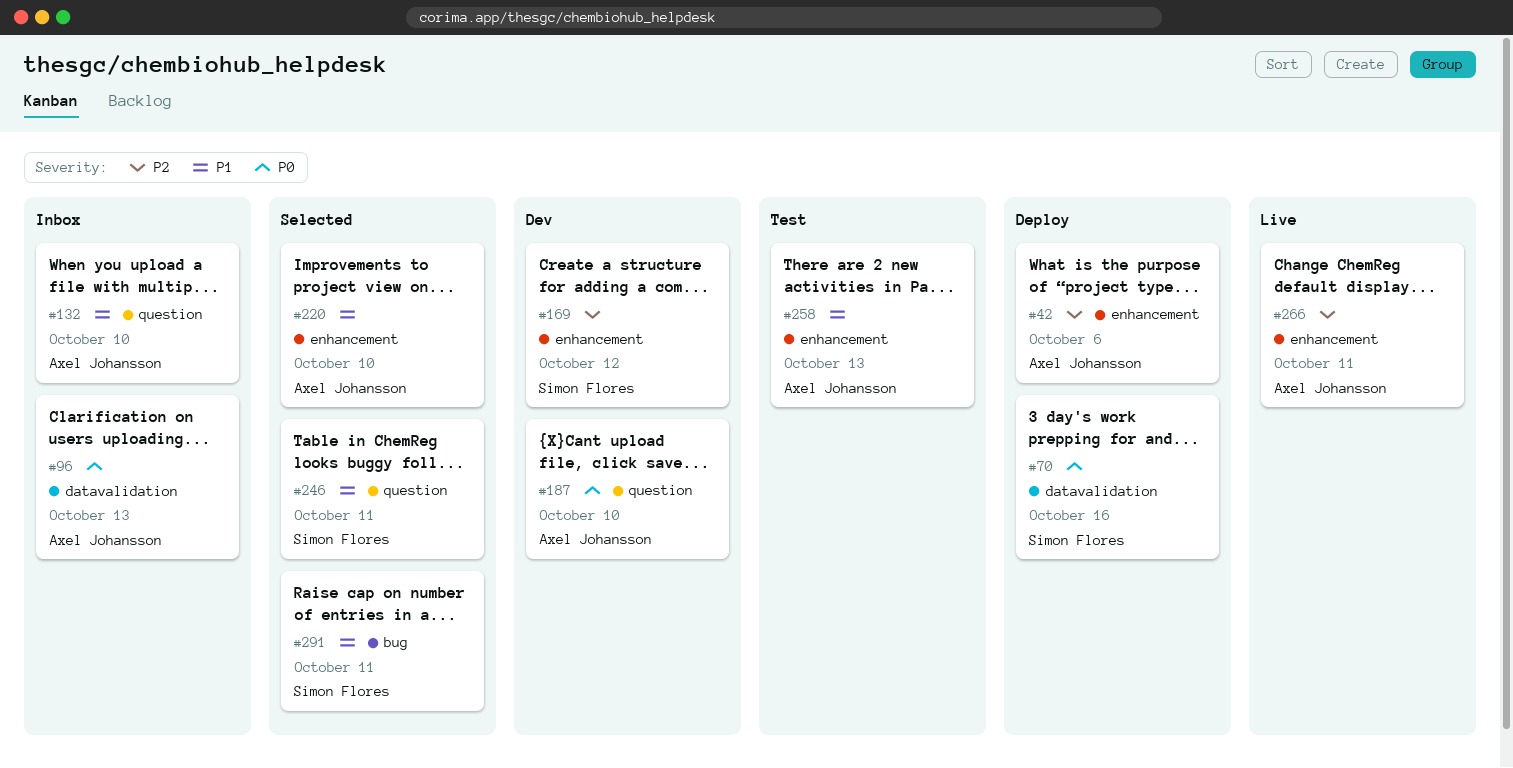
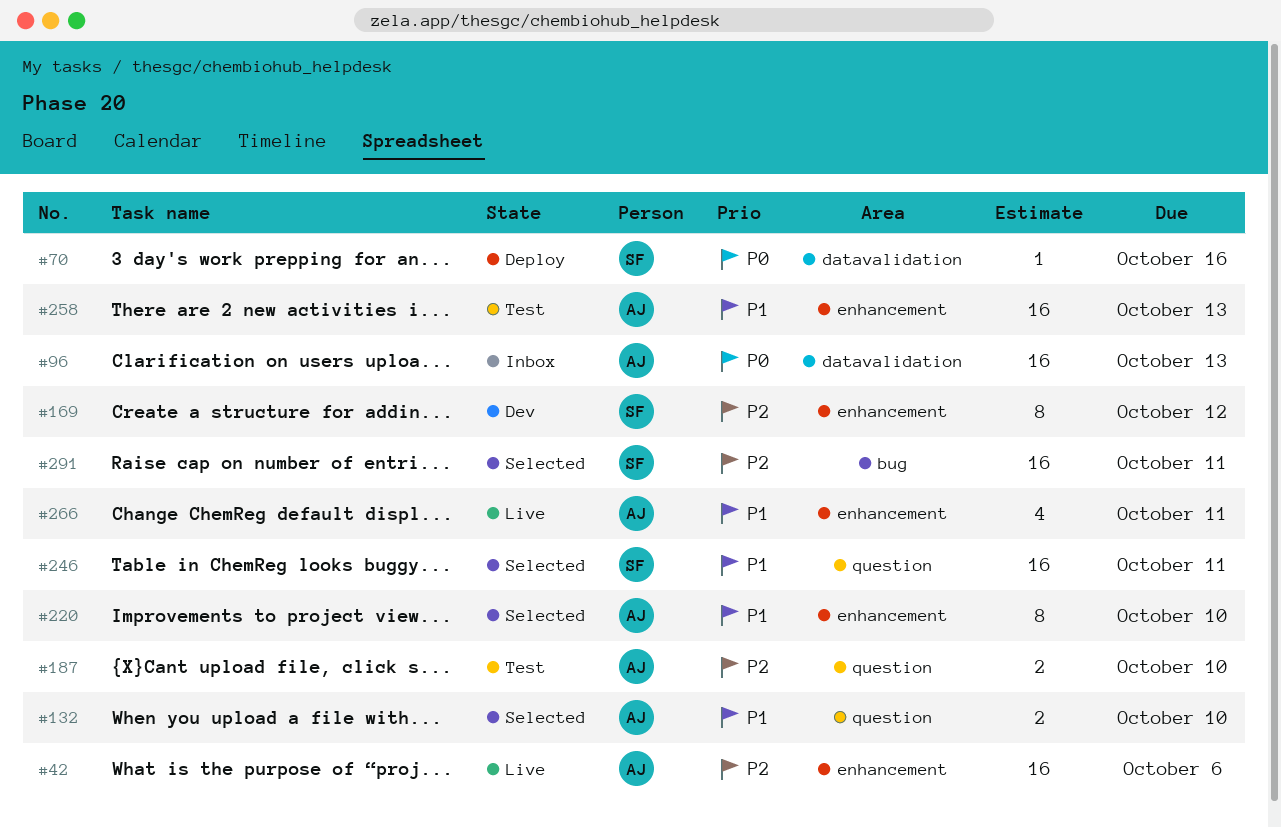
#42, status: Deploy -> Live
#132, status: Inbox -> Selected
#187, status: Dev -> Test
#187, priority: P0 -> P2
#266, priority: P2 -> P1
#291, priority: P1 -> P2

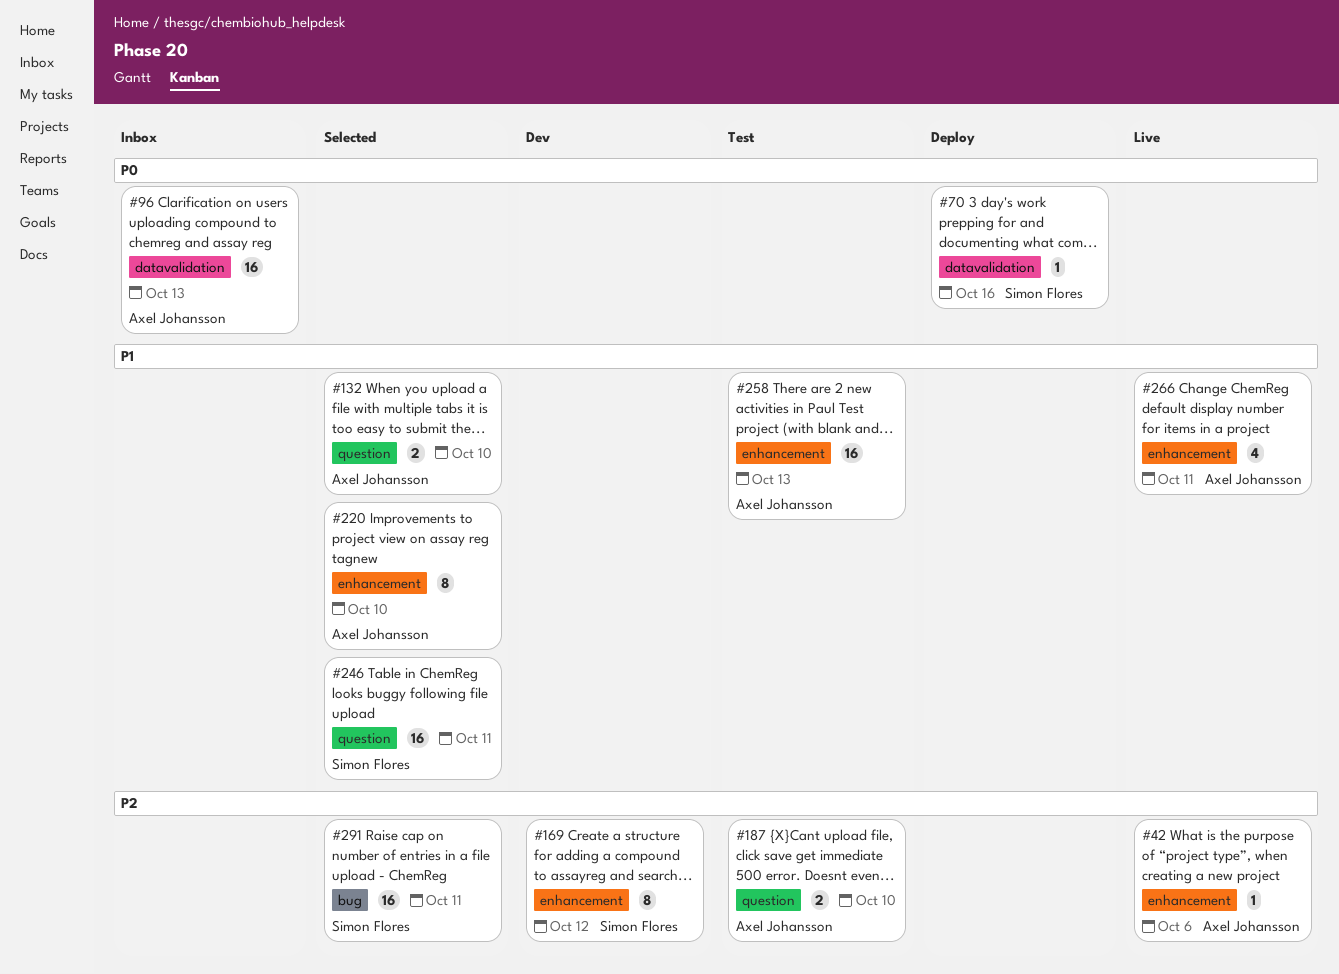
#42, estimate: 16 -> 1

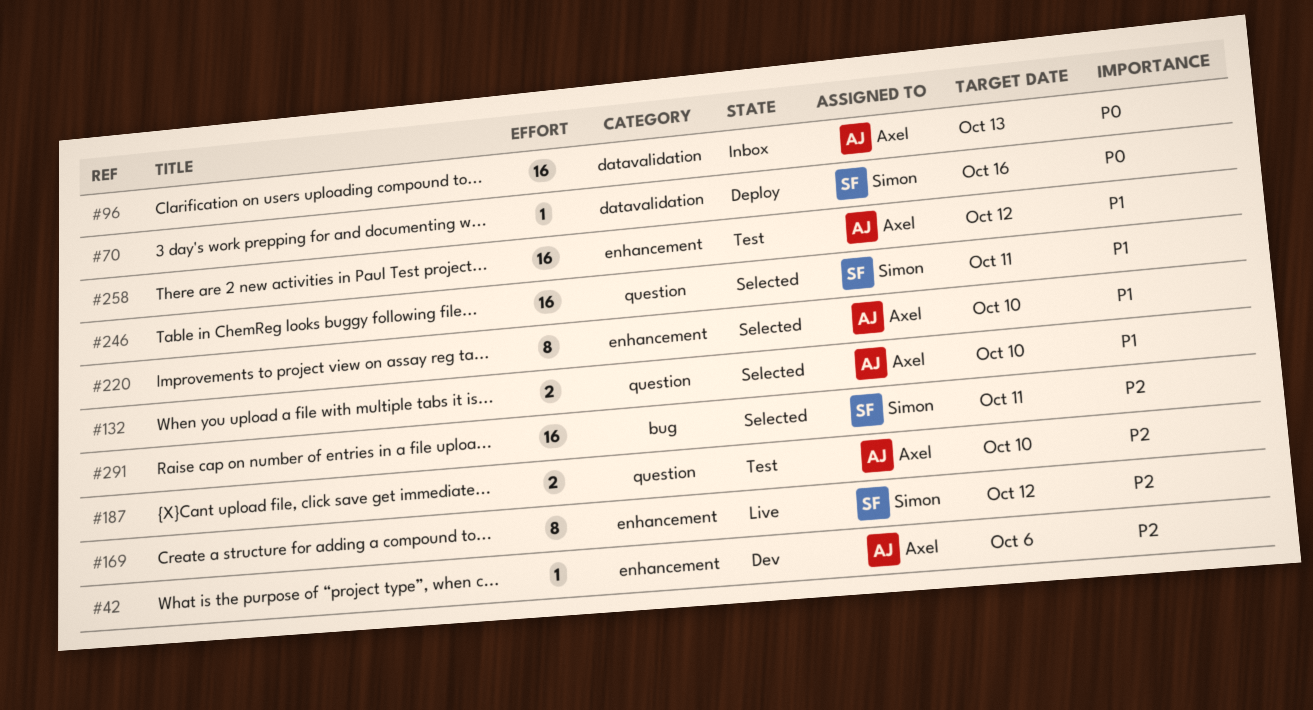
#42, status: Live -> Dev
#169, status: Dev -> Live
#258, due: Oct 13 -> Oct 12
#266: present -> none

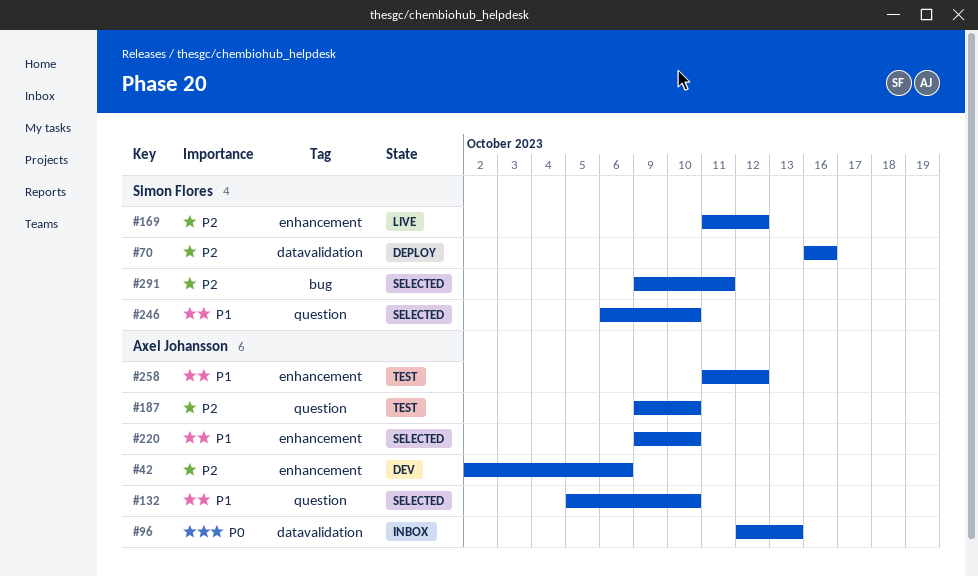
#70, priority: P0 -> P2
#246, due: Oct 11 -> Oct 10

